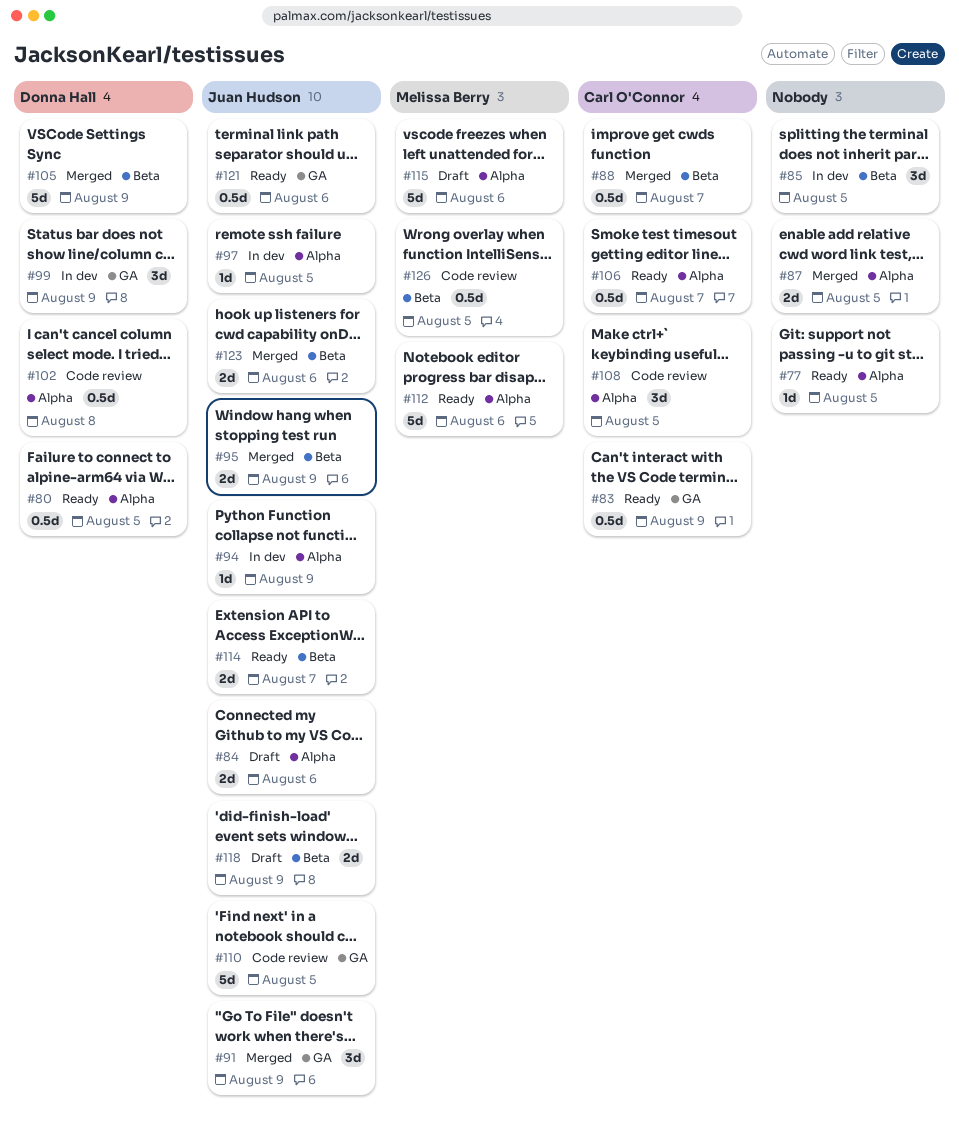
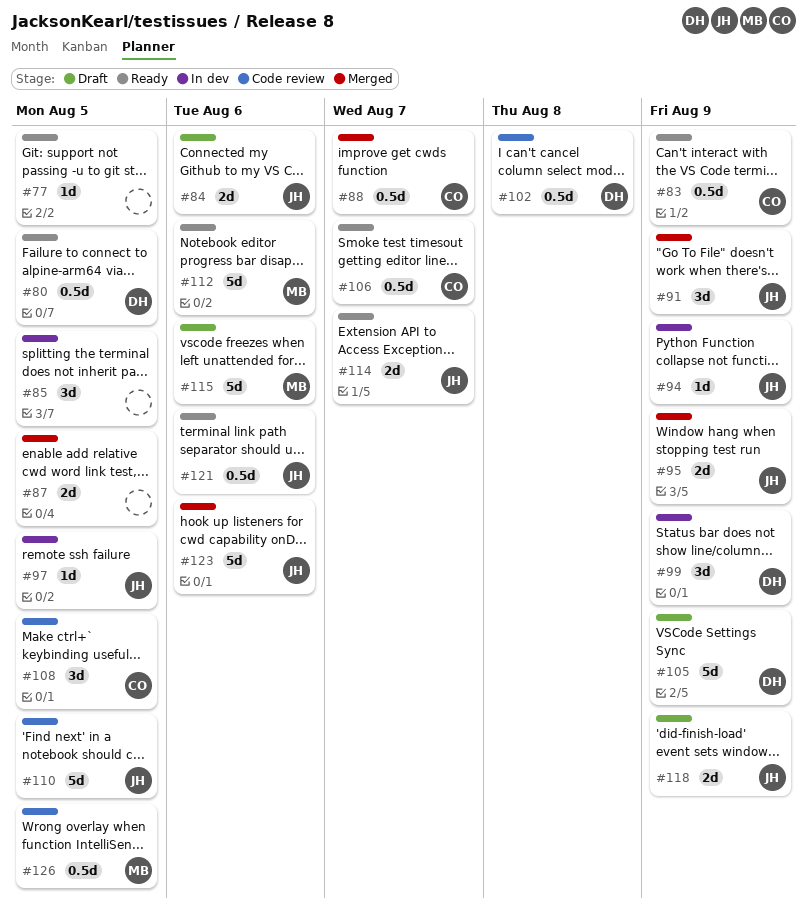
#105, status: Merged -> Draft
#123, estimate: 2d -> 5d

